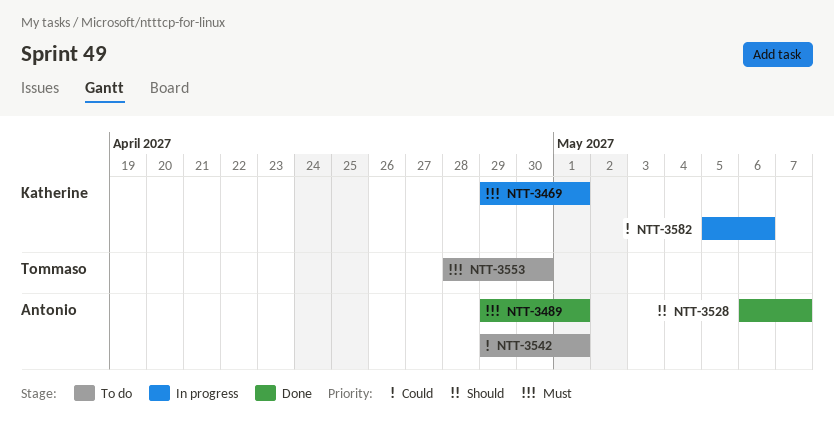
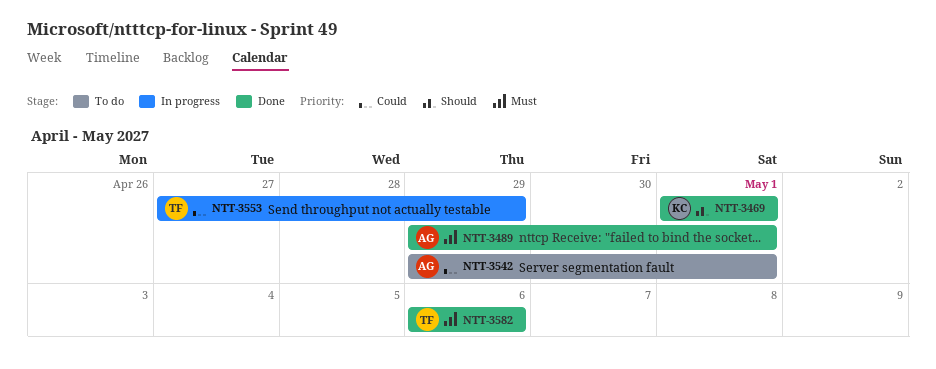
NTT-3469, status: In progress -> Done
NTT-3469, priority: Must -> Should
NTT-3469, start: Apr 29 -> May 1
NTT-3528: present -> none
NTT-3553, status: To do -> In progress
NTT-3553, priority: Must -> Could
NTT-3553, start: Apr 28 -> Apr 27
NTT-3553, due: Apr 30 -> Apr 29
NTT-3582, status: In progress -> Done
NTT-3582, owner: Katherine -> Tommaso
NTT-3582, priority: Could -> Must
NTT-3582, start: May 5 -> May 6

